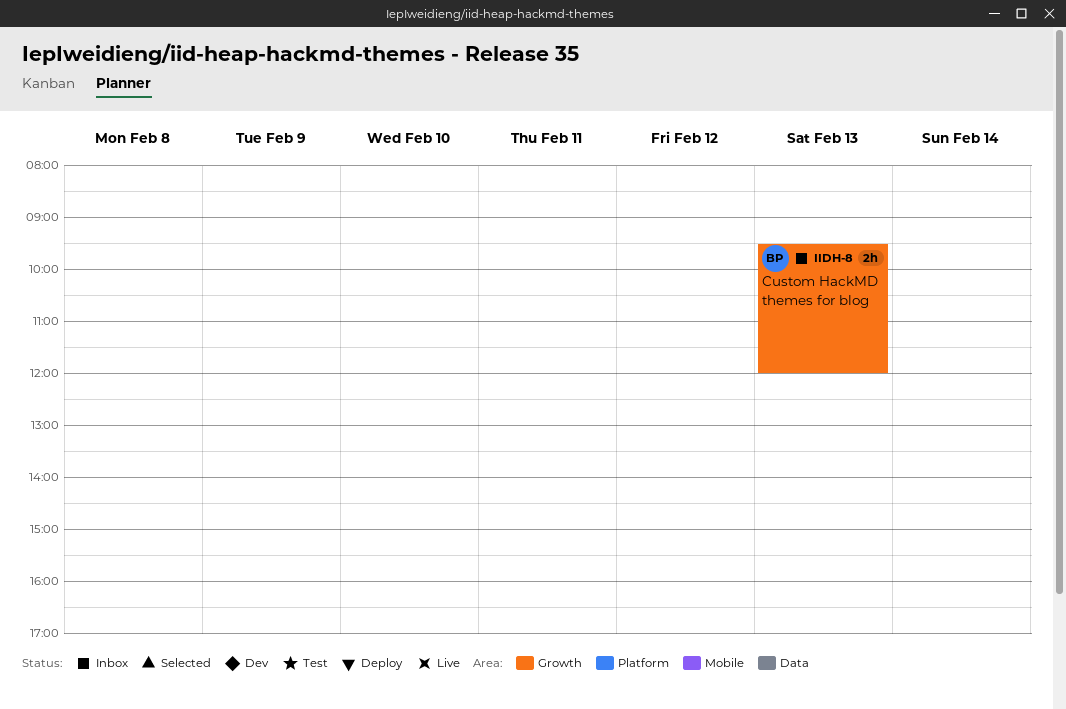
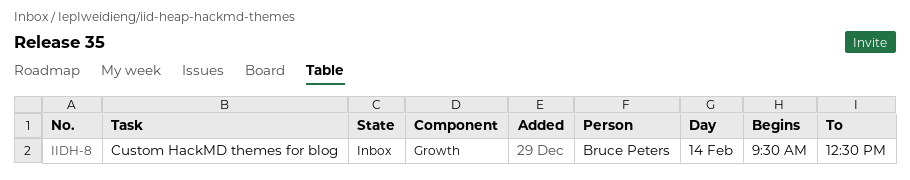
IIDH-8, day: Feb 13 -> Feb 14
IIDH-8, ends: 12:00 -> 12:30

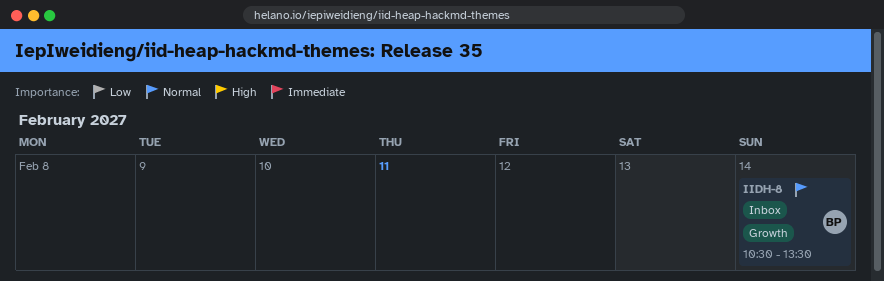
IIDH-8, begins: 09:30 -> 10:30
IIDH-8, ends: 12:30 -> 13:30

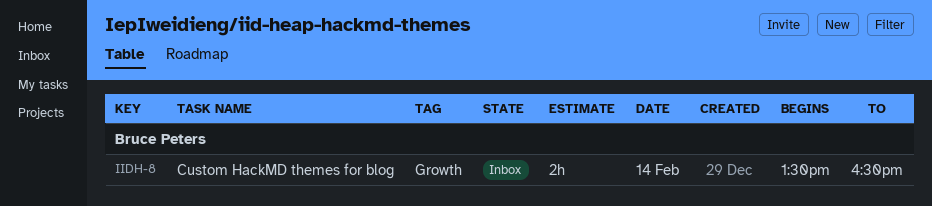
IIDH-8, begins: 10:30 -> 13:30
IIDH-8, ends: 13:30 -> 16:30

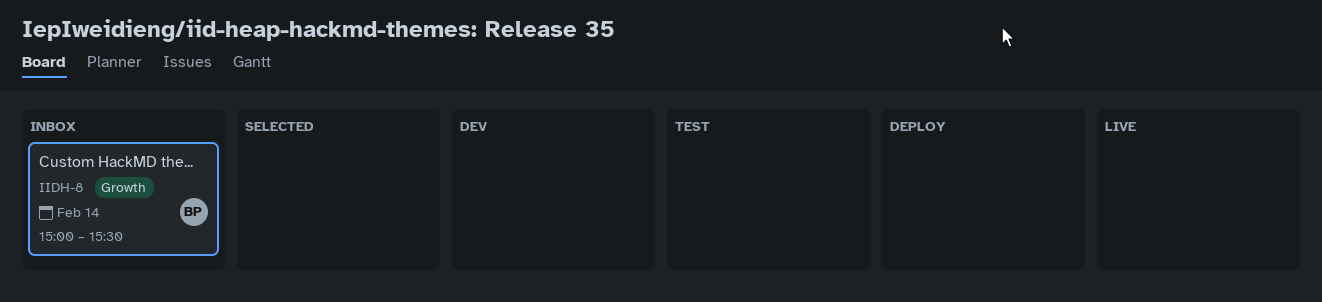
IIDH-8, begins: 13:30 -> 15:00
IIDH-8, ends: 16:30 -> 15:30

